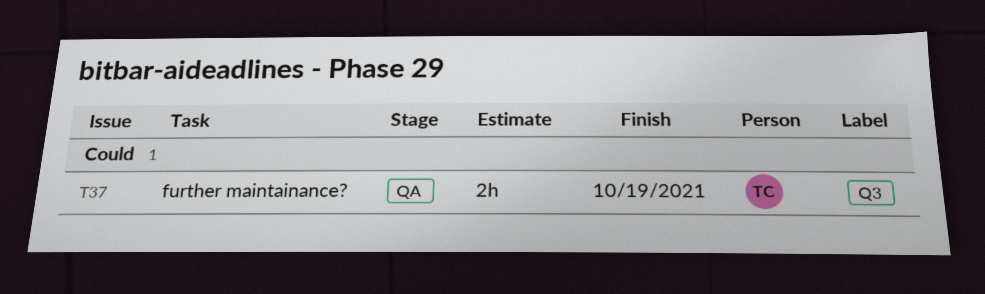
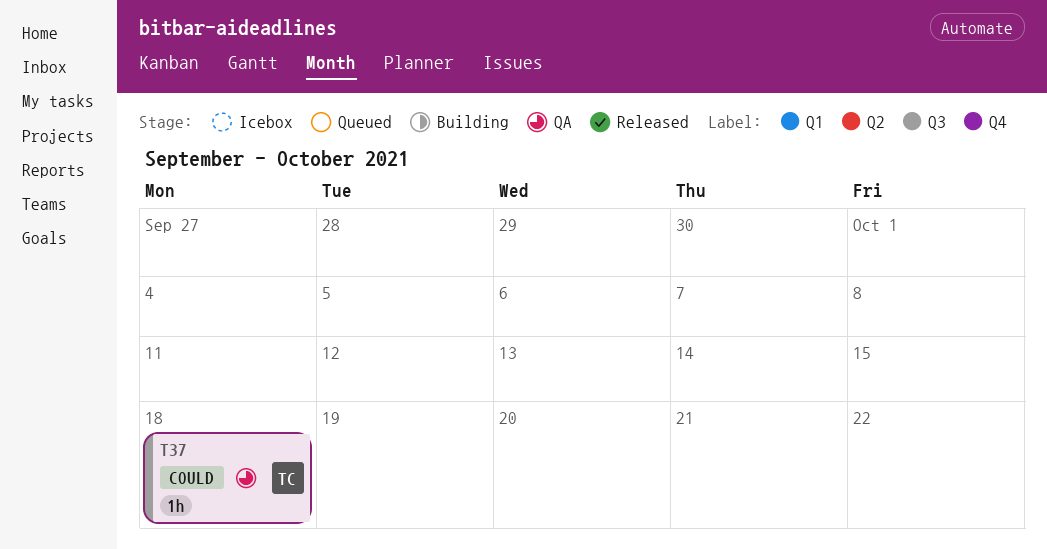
T37, estimate: 2h -> 1h
T37, due: Oct 19 -> Oct 18

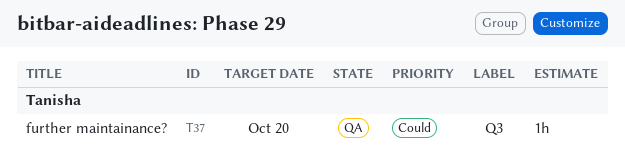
T37, due: Oct 18 -> Oct 20

